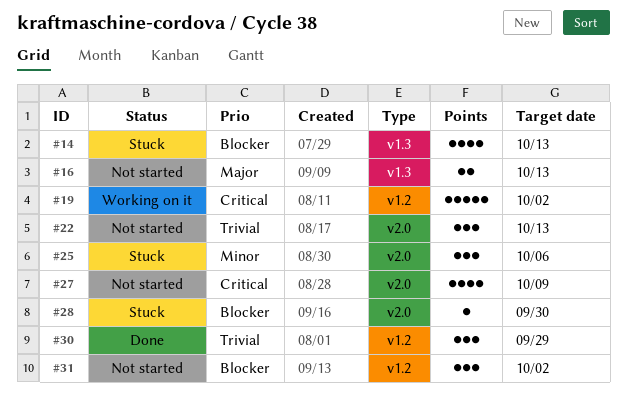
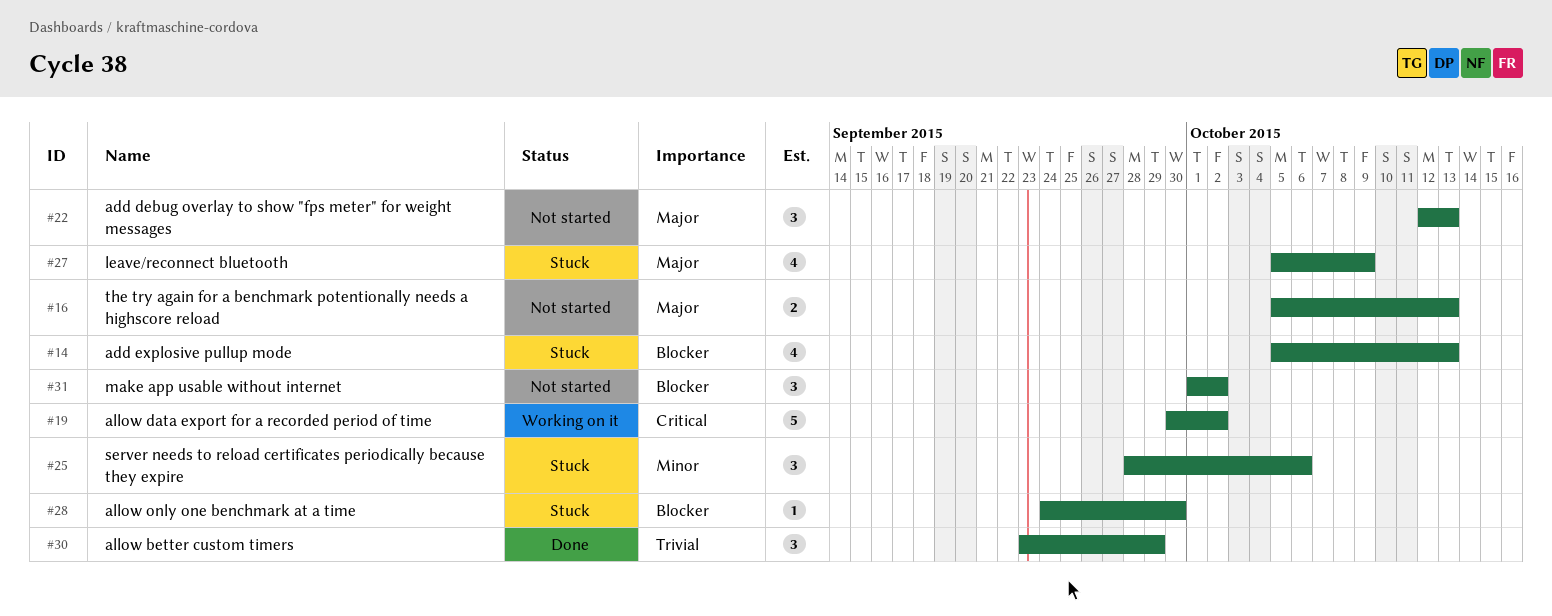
#22, priority: Trivial -> Major
#27, status: Not started -> Stuck
#27, priority: Critical -> Major

